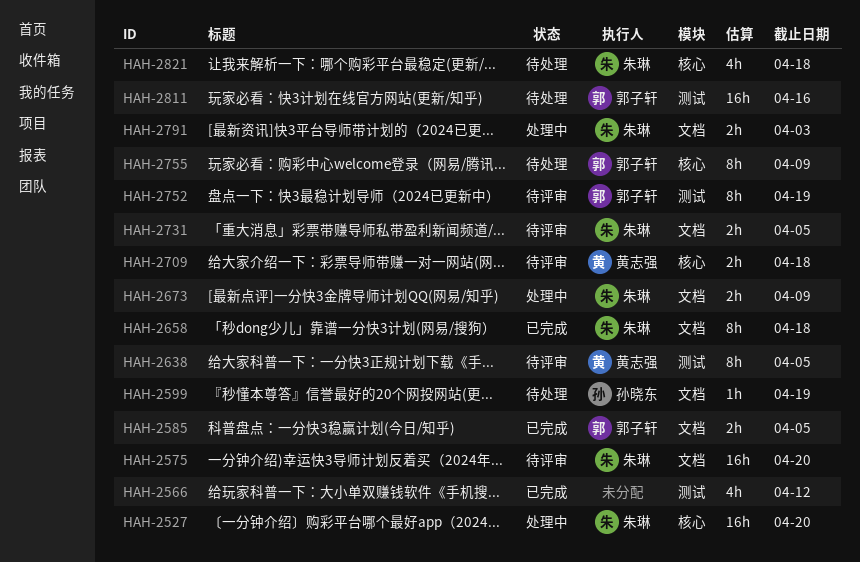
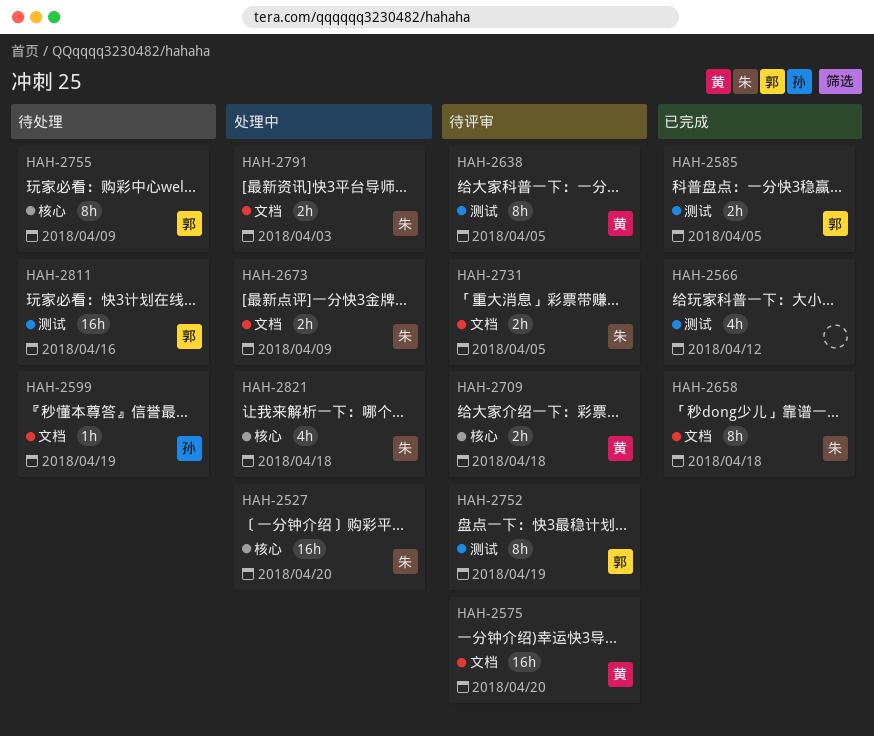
HAH-2575, owner: 朱琳 -> 黄志强
HAH-2585, label: 文档 -> 测试
HAH-2821, status: 待处理 -> 处理中

